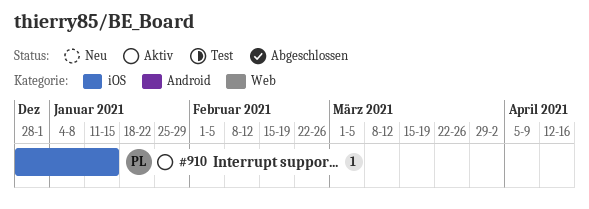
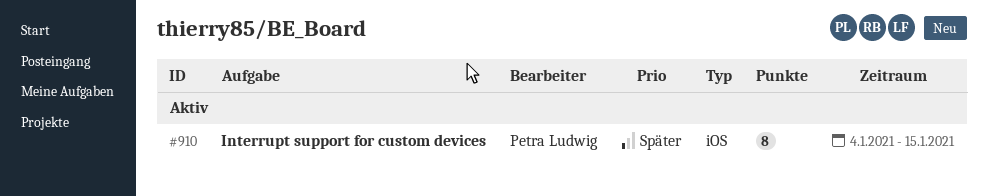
#910, estimate: 1 -> 8
#910, start: Dec 28 -> Jan 4

